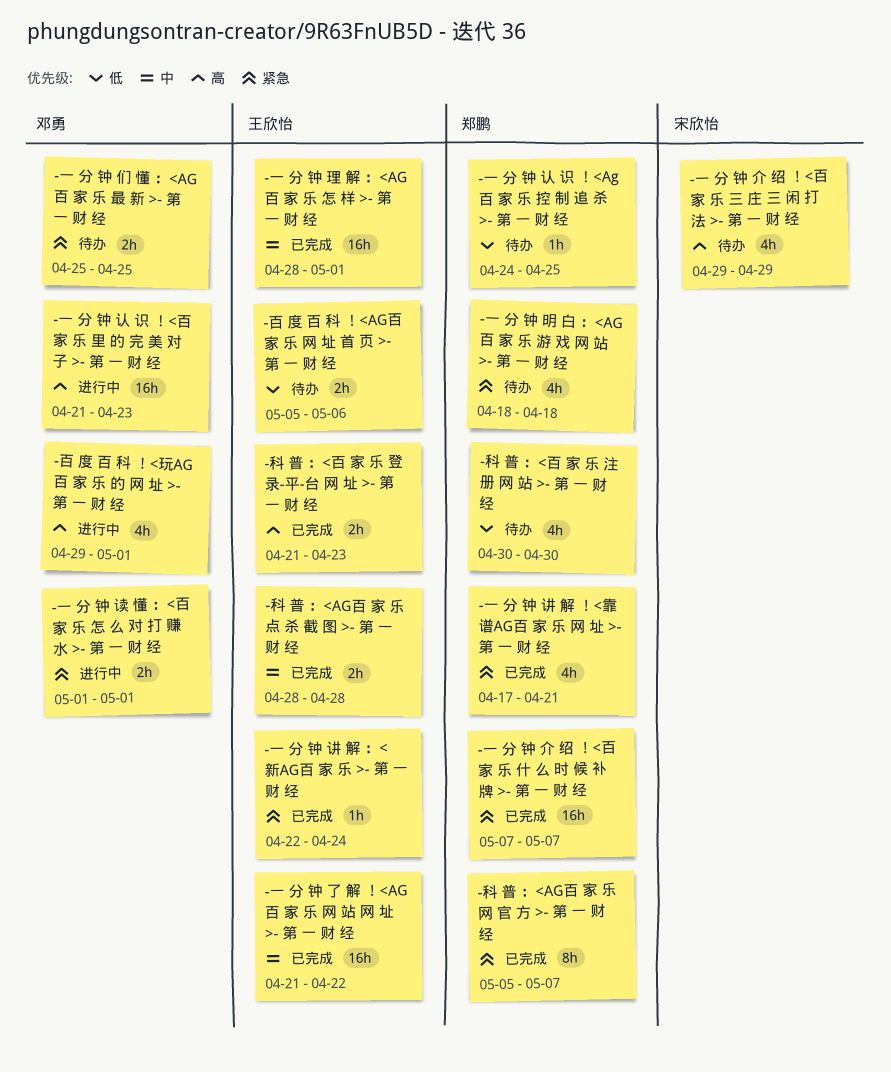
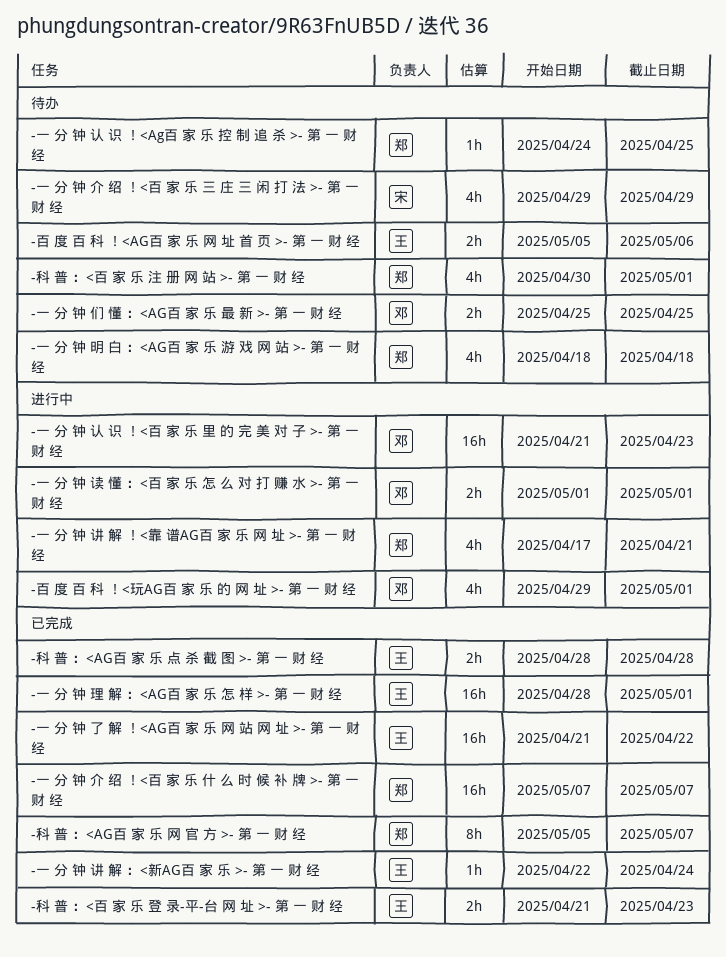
-一 分 钟 讲 解 ！<靠 谱AG百 家 乐 网 址 >- 第 一 财 经, status: 已完成 -> 进行中
-科 普 ：<百 家 乐 注 册 网 站 >- 第 一 财 经, due: Apr 30 -> May 1

